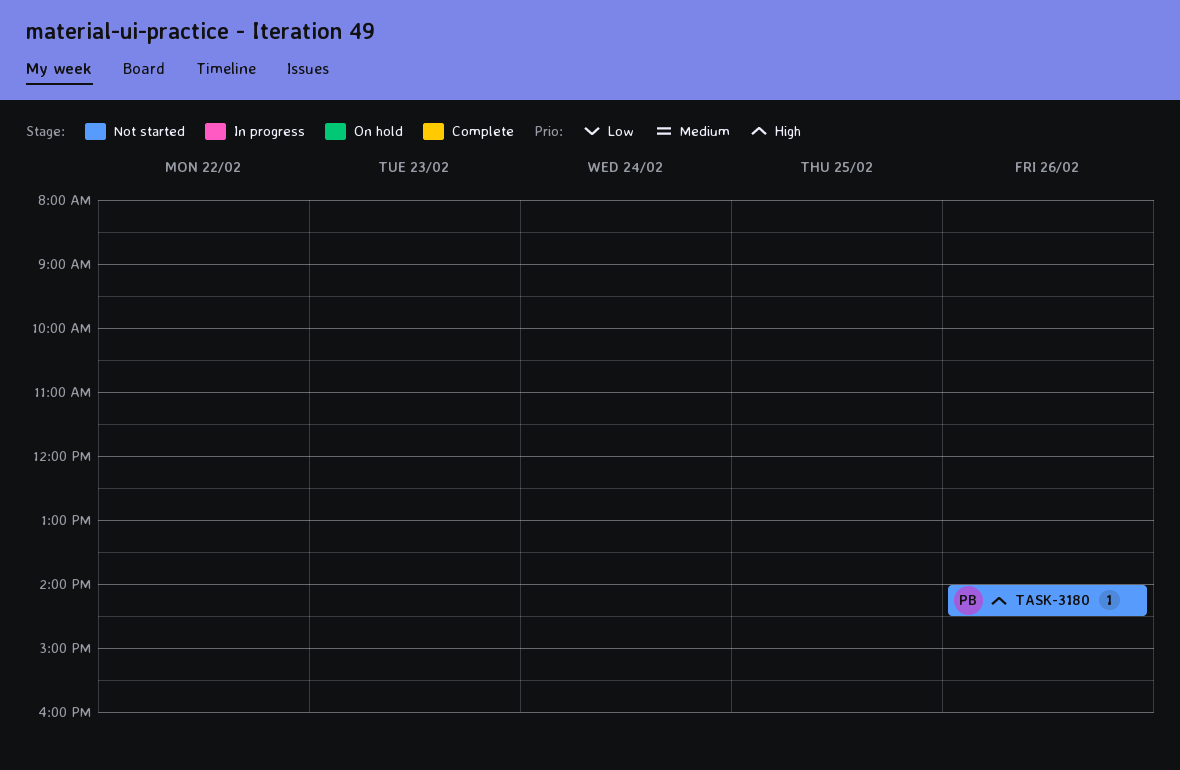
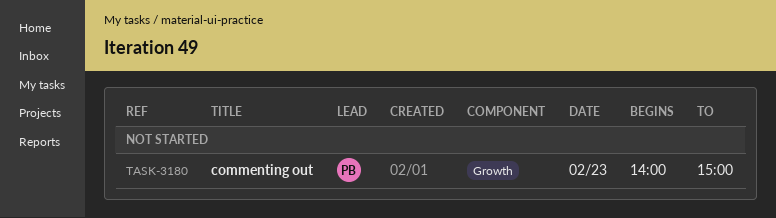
TASK-3180, day: Feb 26 -> Feb 23
TASK-3180, ends: 14:30 -> 15:00

